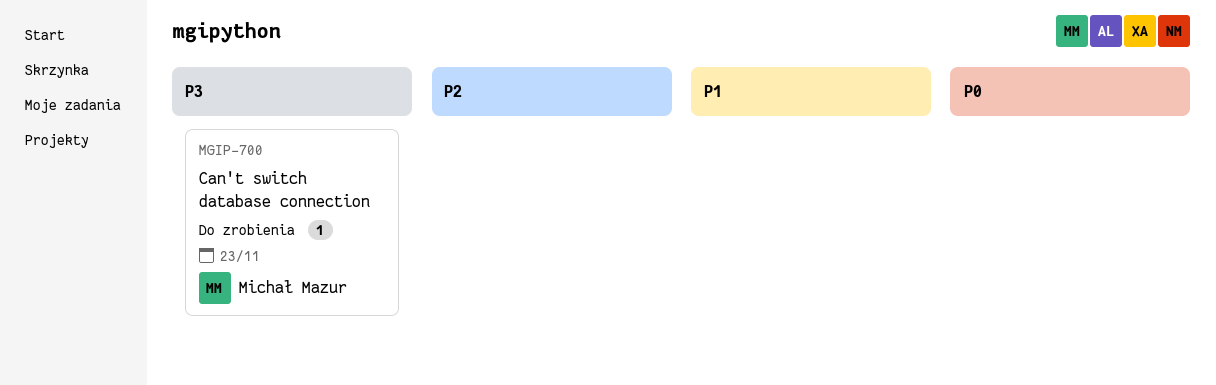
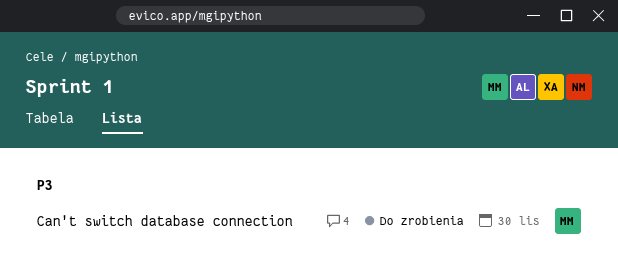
Can't switch database connection, due: Nov 23 -> Nov 30

